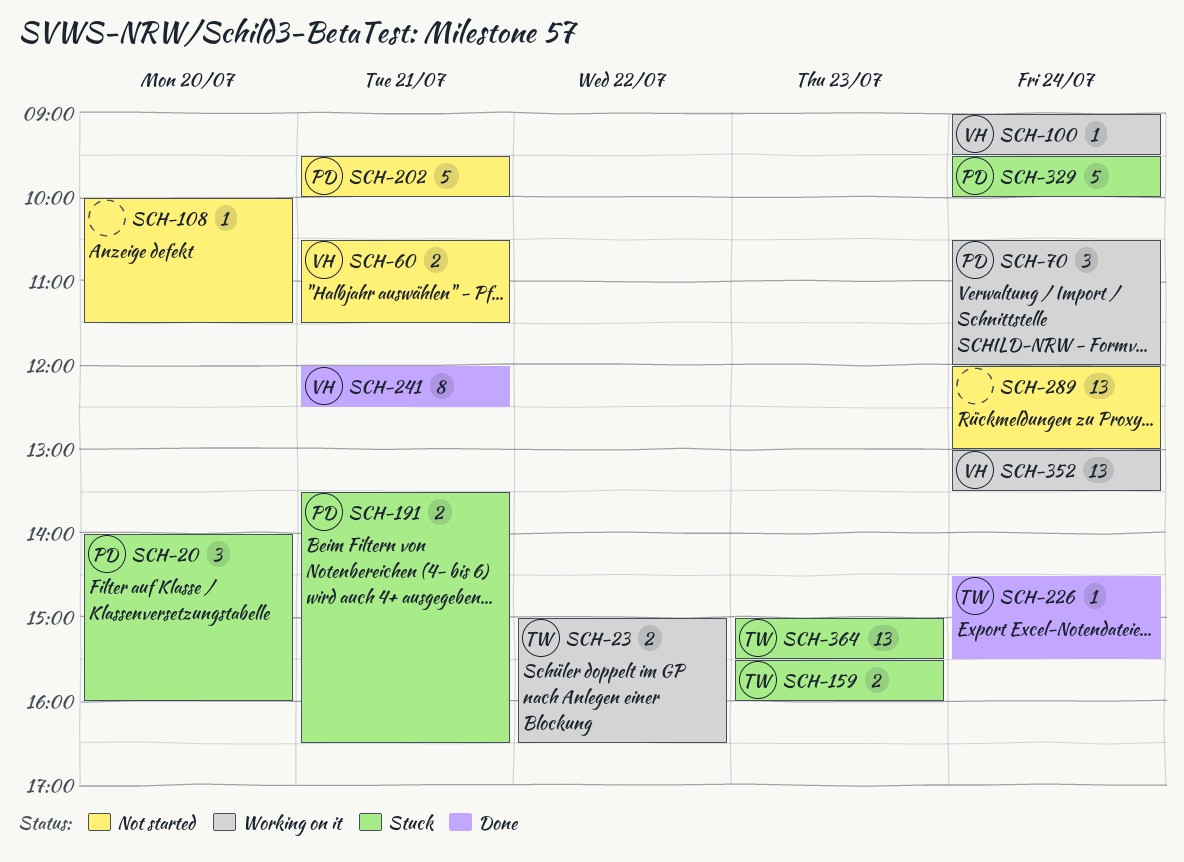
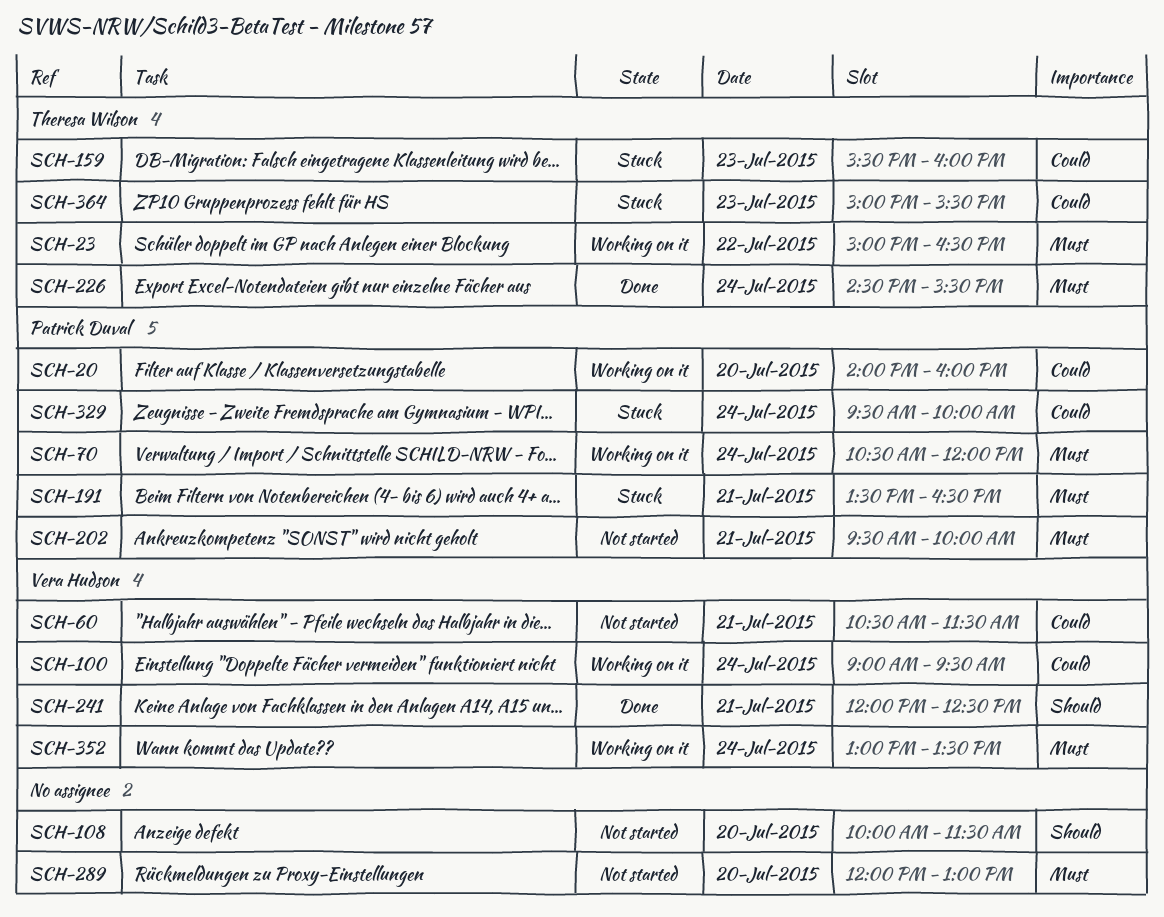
SCH-20, status: Stuck -> Working on it
SCH-289, day: Jul 24 -> Jul 20

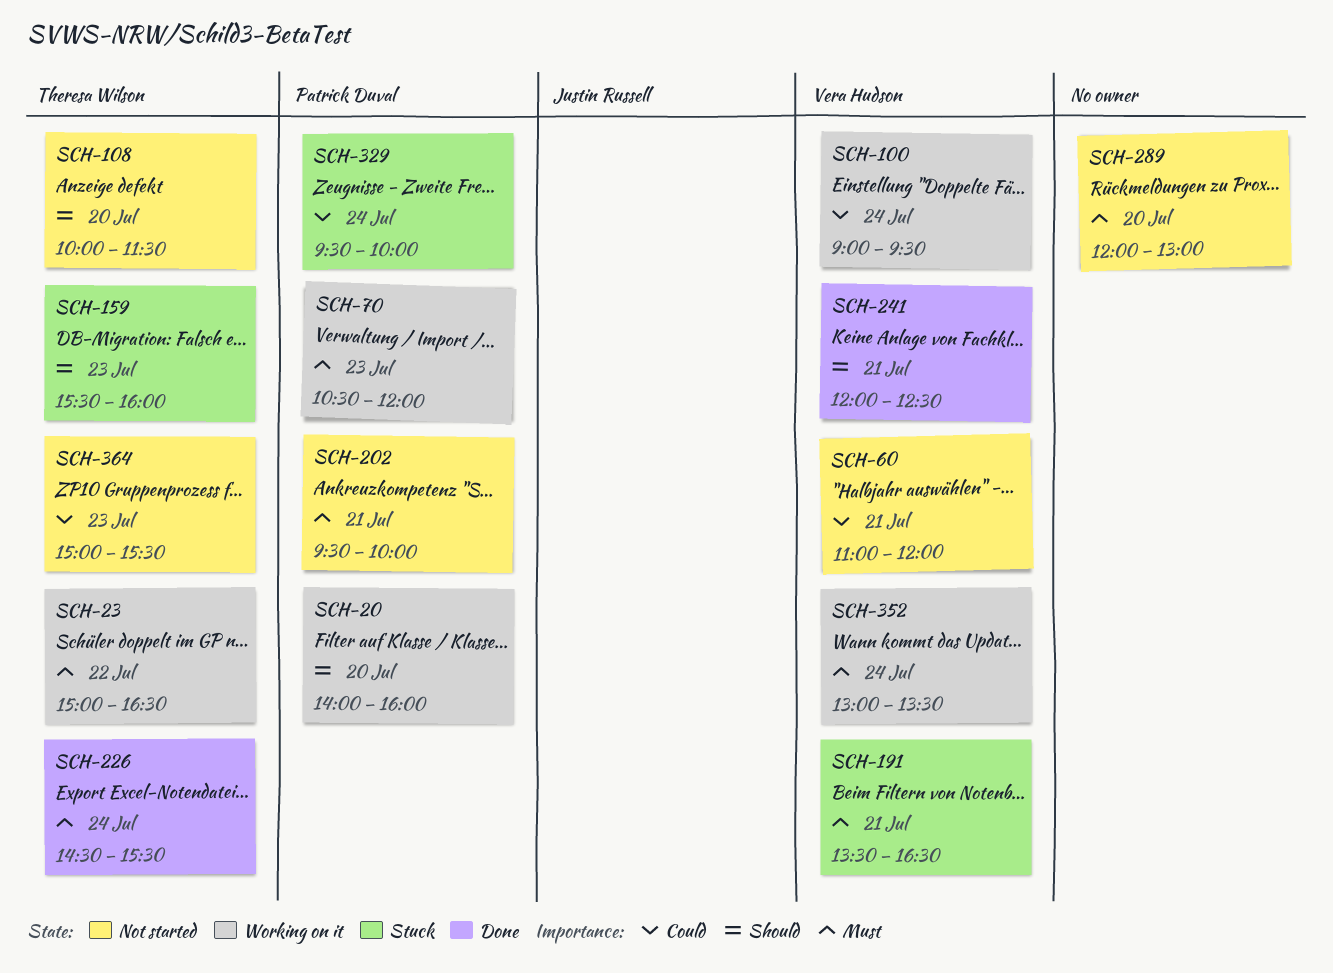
SCH-20, priority: Could -> Should
SCH-60, begins: 10:30 -> 11:00
SCH-60, ends: 11:30 -> 12:00
SCH-70, day: Jul 24 -> Jul 23
SCH-108, owner: none -> Theresa Wilson
SCH-159, priority: Could -> Should
SCH-191, owner: Patrick Duval -> Vera Hudson
SCH-364, status: Stuck -> Not started

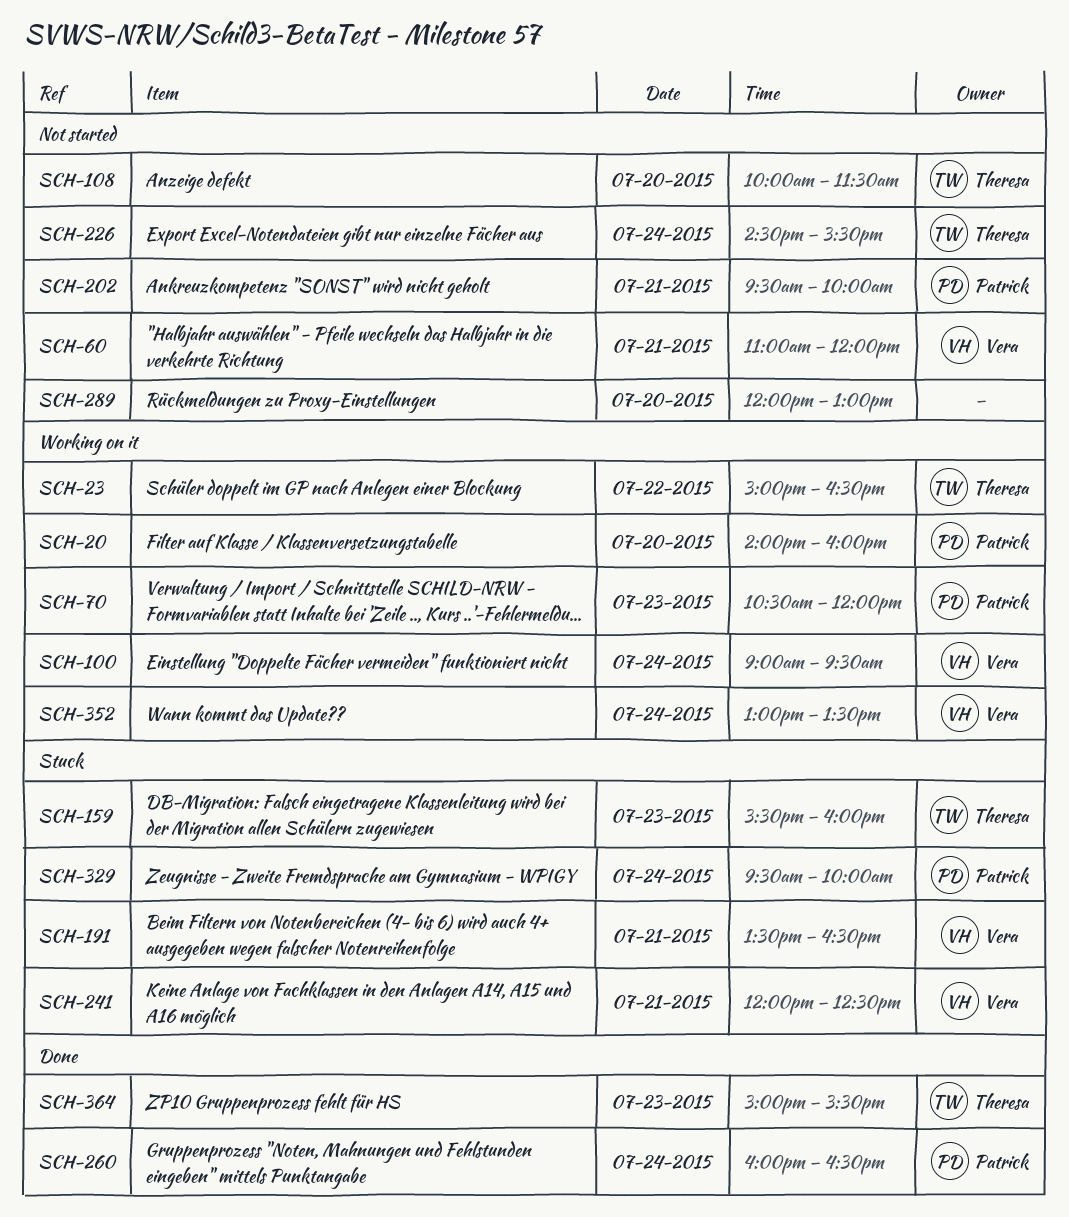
SCH-226, status: Done -> Not started
SCH-241, status: Done -> Stuck
SCH-260: none -> present
SCH-364, status: Not started -> Done

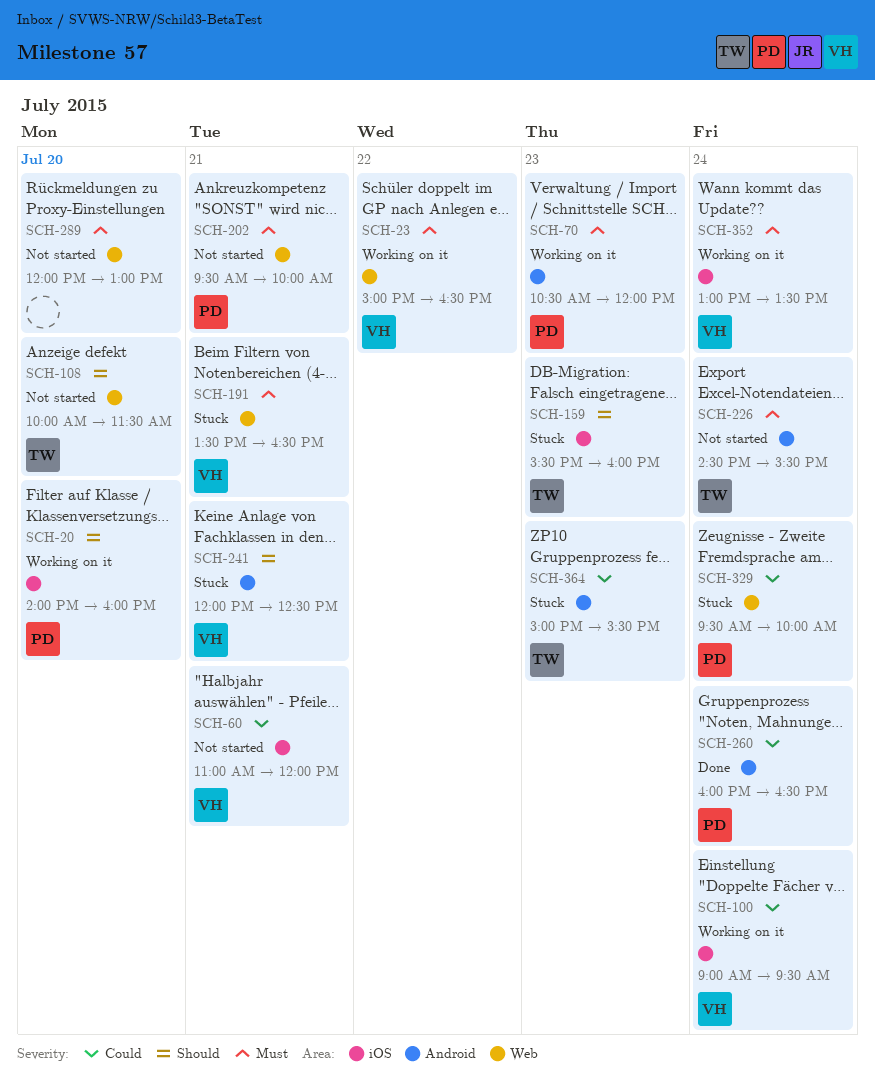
SCH-23, owner: Theresa -> Vera
SCH-364, status: Done -> Stuck

